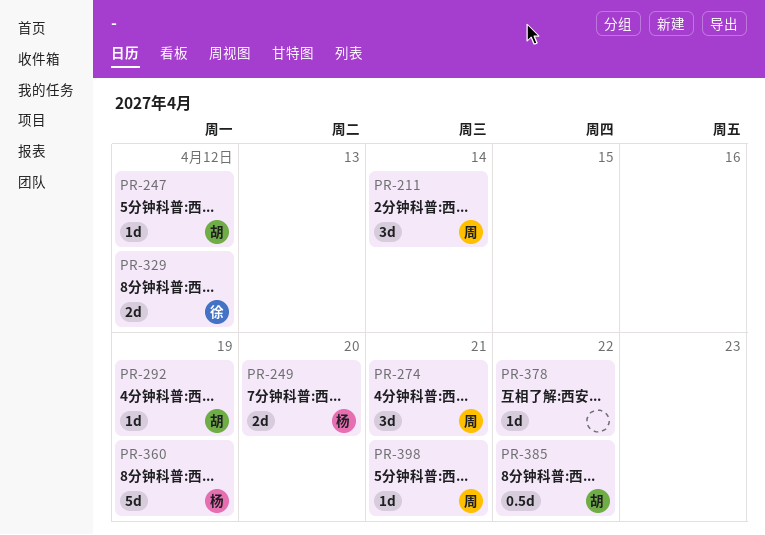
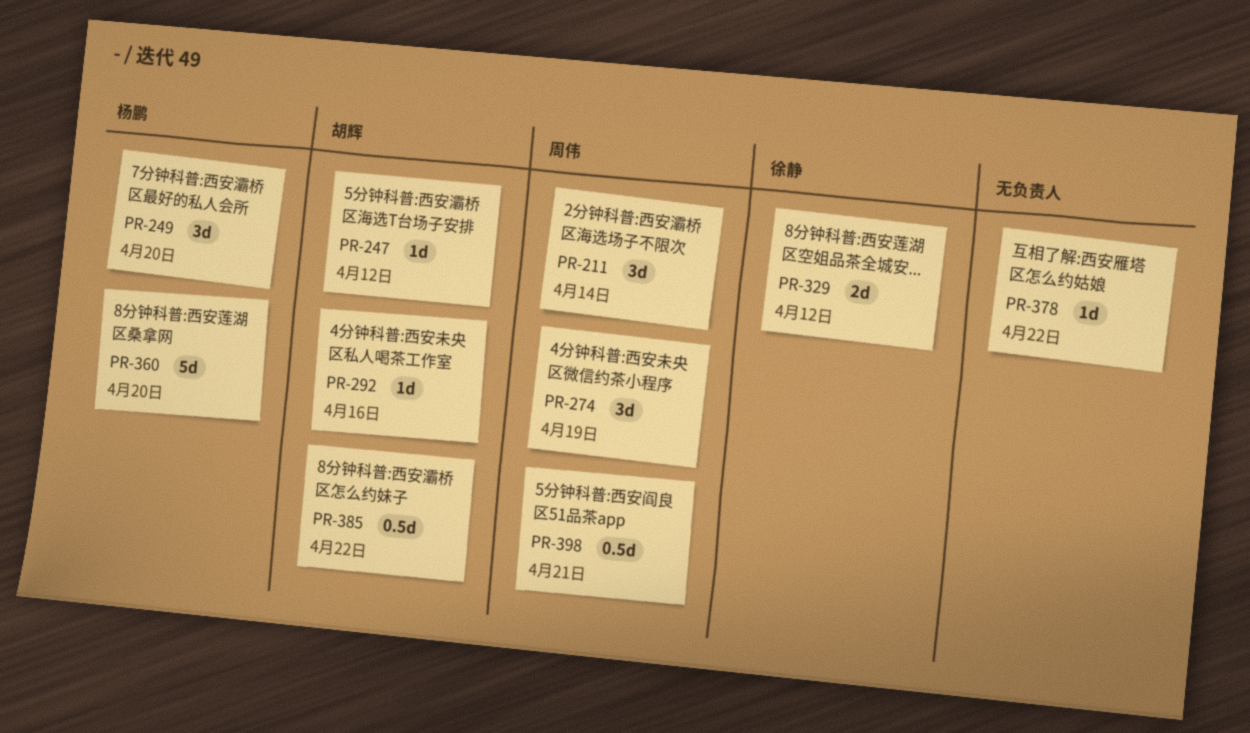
PR-249, estimate: 2d -> 3d
PR-274, due: Apr 21 -> Apr 19
PR-292, due: Apr 19 -> Apr 16
PR-360, due: Apr 19 -> Apr 20
PR-398, estimate: 1d -> 0.5d

